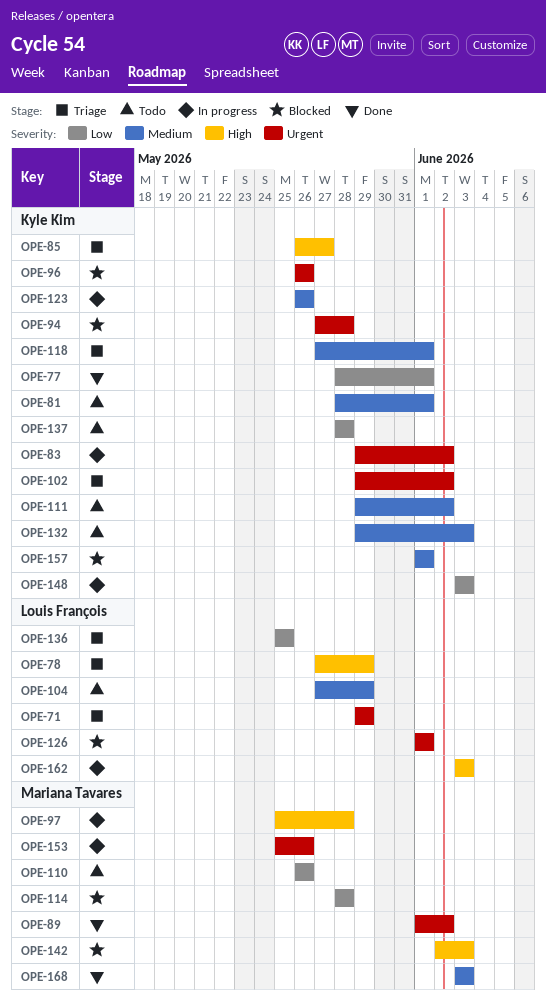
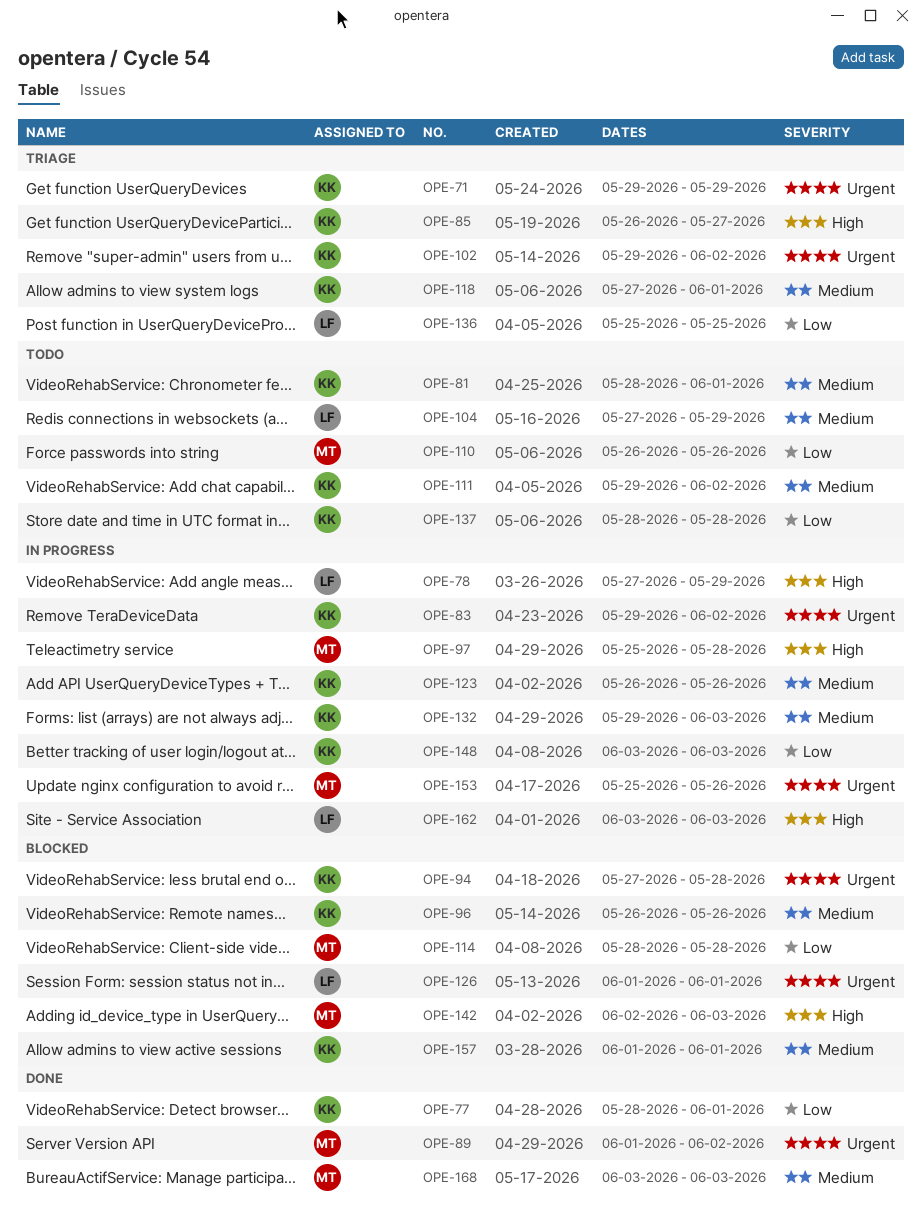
OPE-71, owner: Louis François -> Kyle Kim
OPE-78, status: Triage -> In progress
OPE-96, priority: Urgent -> Medium
OPE-132, status: Todo -> In progress

